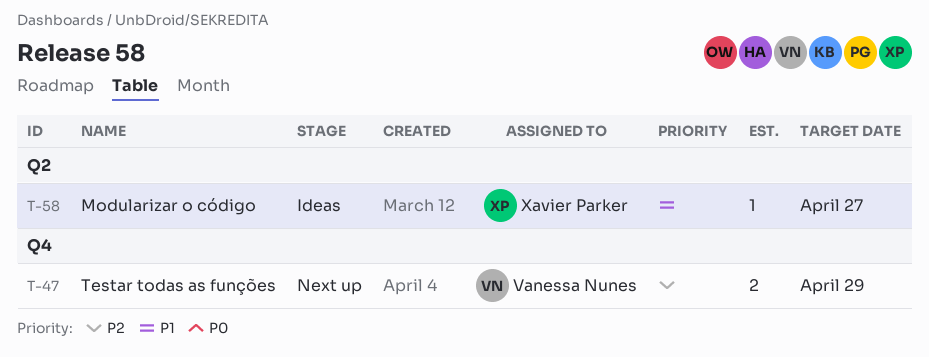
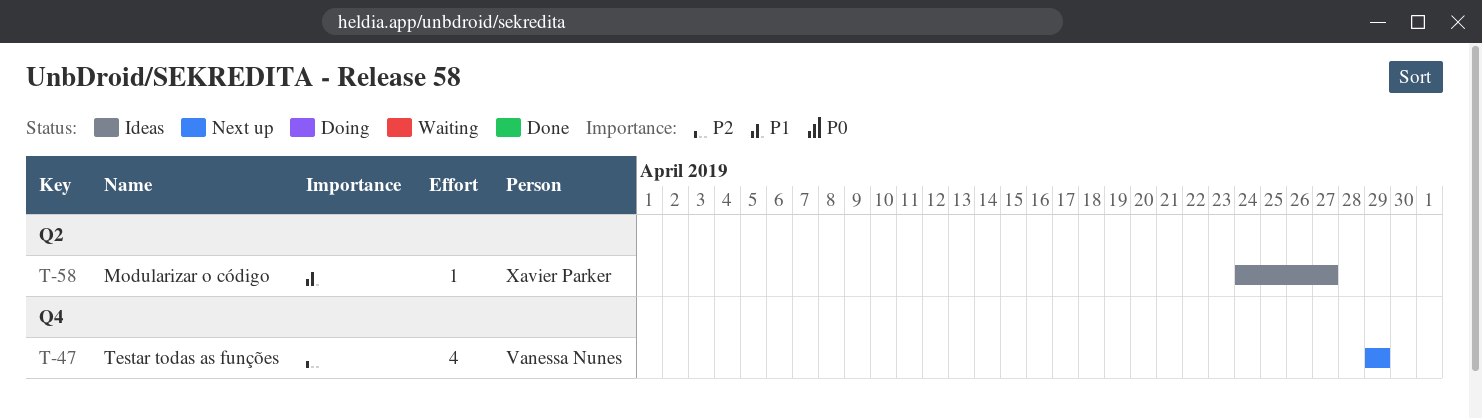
T-47, estimate: 2 -> 4

